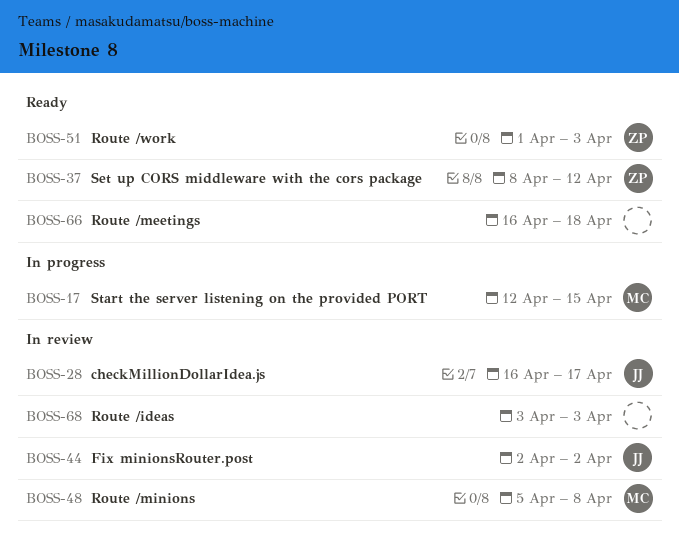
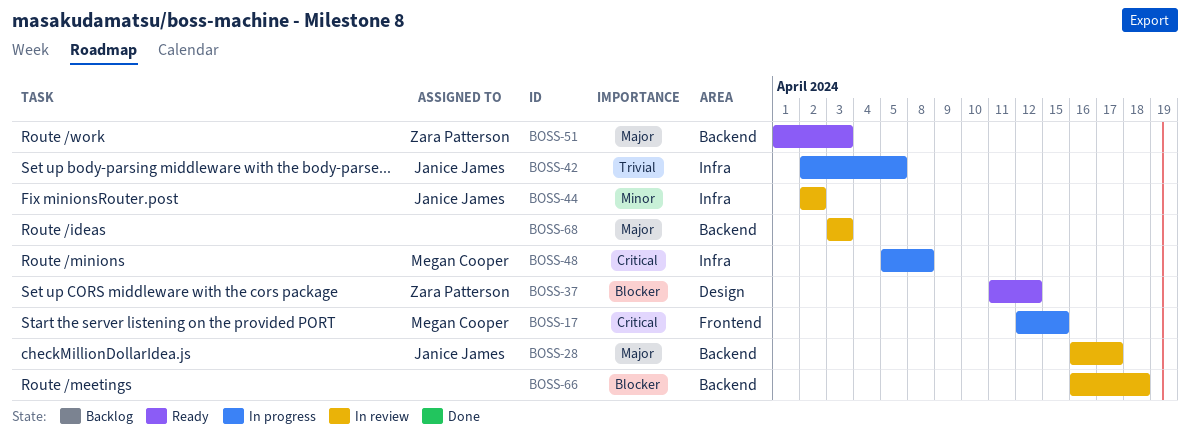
BOSS-37, start: Apr 8 -> Apr 11
BOSS-42: none -> present
BOSS-48, status: In review -> In progress
BOSS-66, status: Ready -> In review

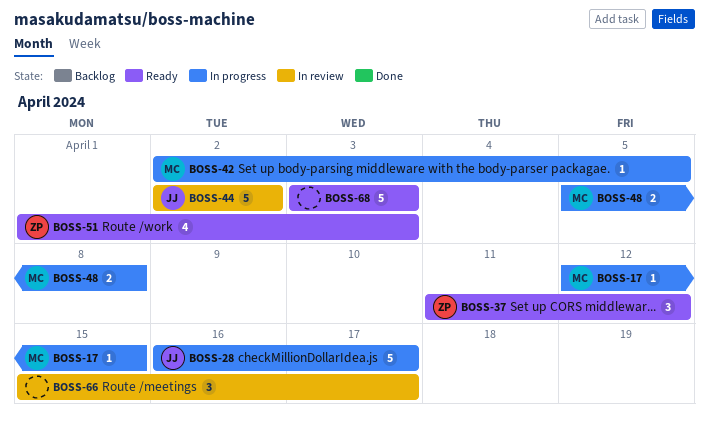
BOSS-28, status: In review -> In progress
BOSS-42, owner: Janice James -> Megan Cooper
BOSS-66, start: Apr 16 -> Apr 15
BOSS-66, due: Apr 18 -> Apr 17
BOSS-68, status: In review -> Ready

